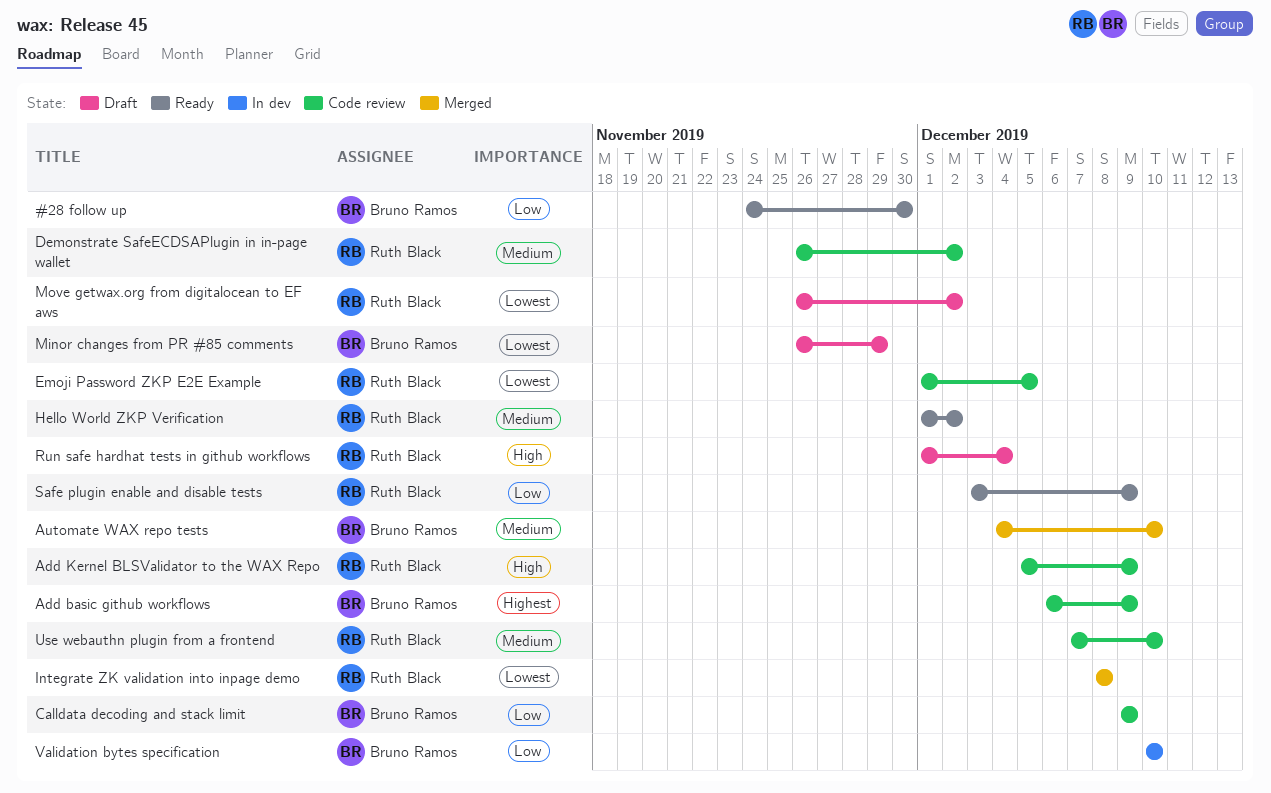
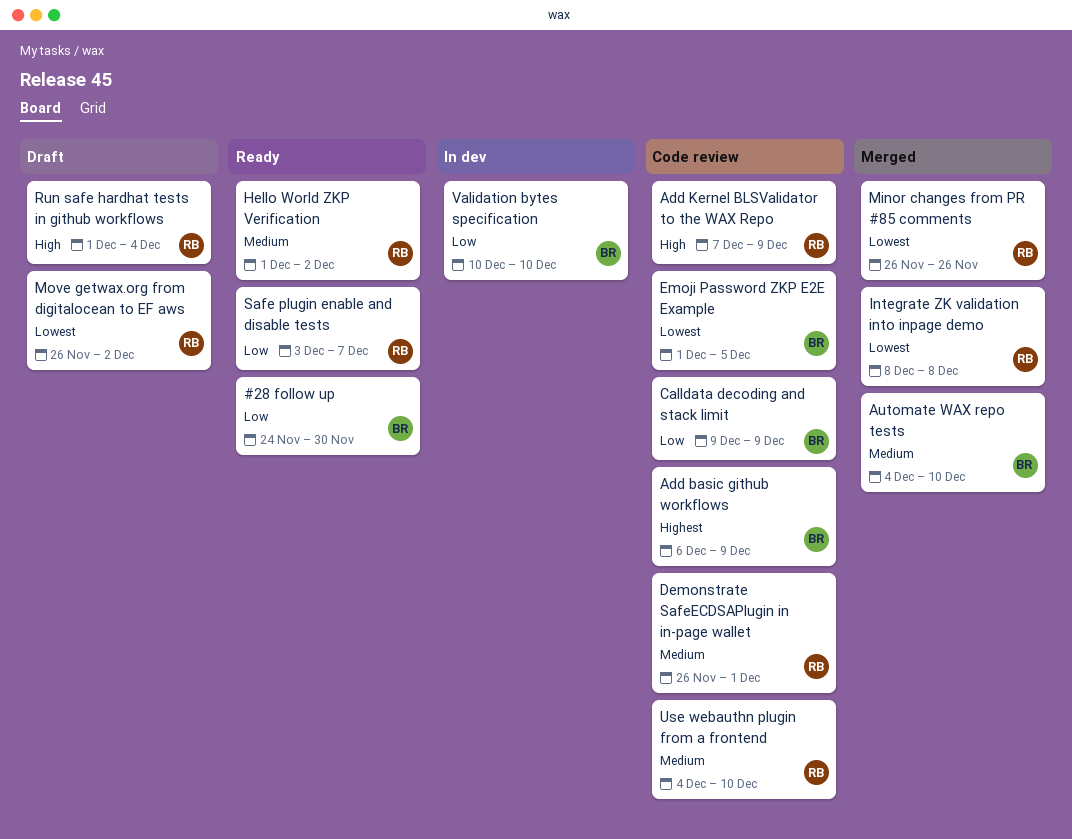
Add Kernel BLSValidator to the WAX Repo, start: Dec 5 -> Dec 7
Demonstrate SafeECDSAPlugin in in-page wallet, due: Dec 2 -> Dec 1
Emoji Password ZKP E2E Example, owner: Ruth Black -> Bruno Ramos
Minor changes from PR #85 comments, status: Draft -> Merged
Minor changes from PR #85 comments, owner: Bruno Ramos -> Ruth Black
Minor changes from PR #85 comments, due: Nov 29 -> Nov 26
Safe plugin enable and disable tests, due: Dec 9 -> Dec 7
Use webauthn plugin from a frontend, start: Dec 7 -> Dec 4

